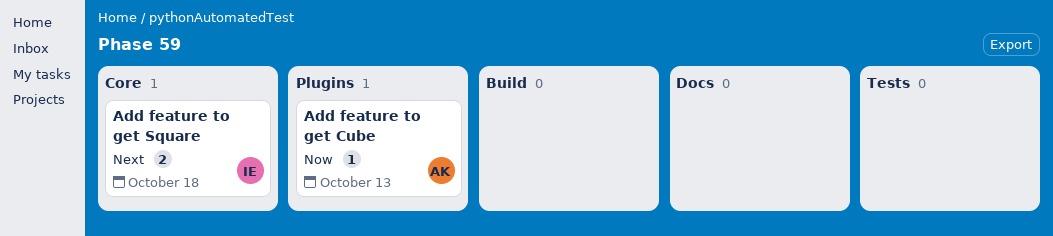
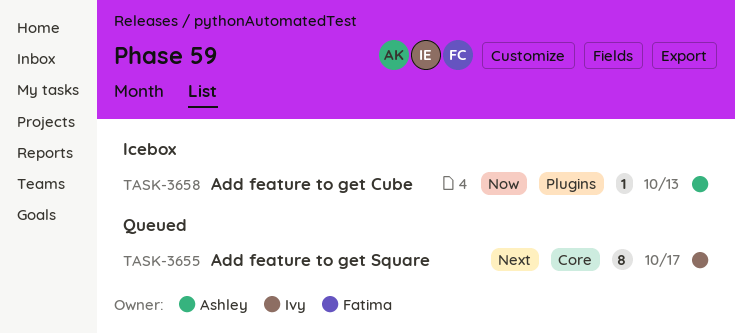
Add feature to get Square, estimate: 2 -> 8
Add feature to get Square, due: Oct 18 -> Oct 17

